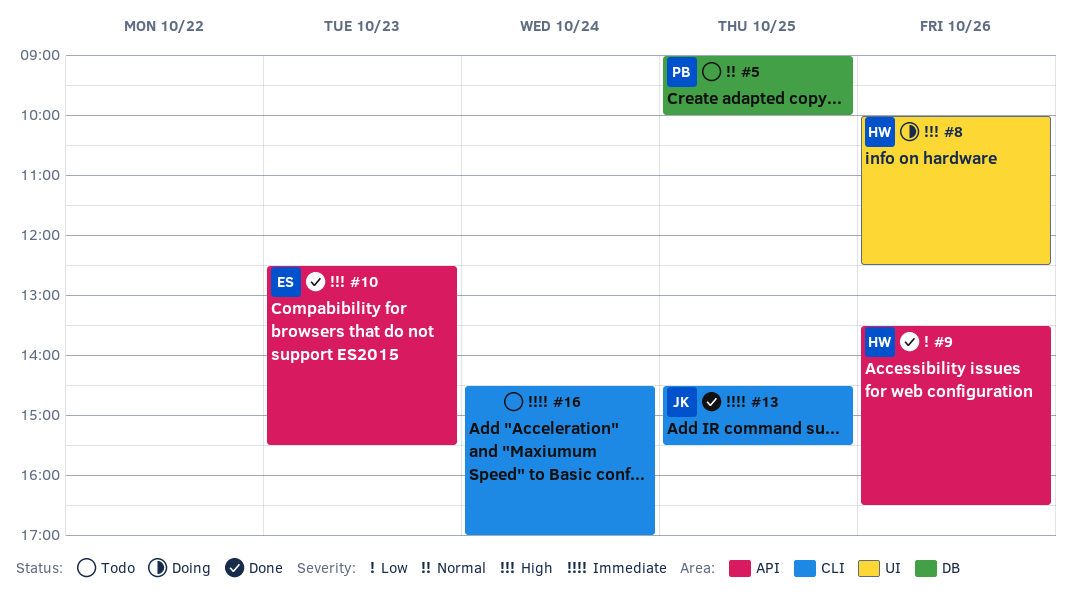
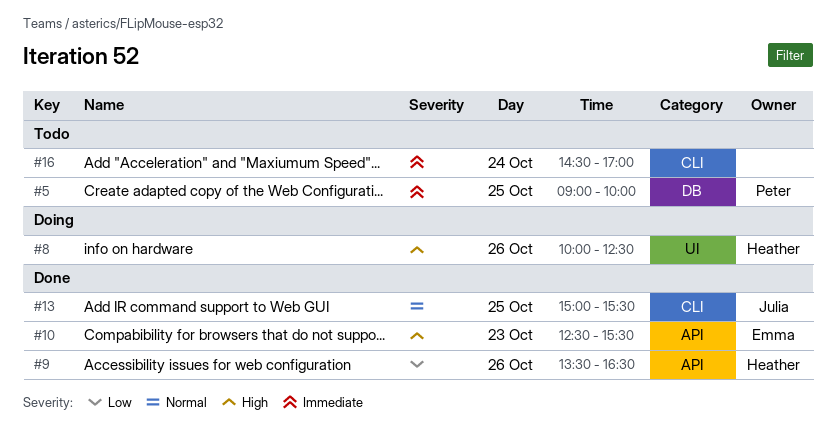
#5, priority: Normal -> Immediate
#13, priority: Immediate -> Normal
#13, begins: 14:30 -> 15:00

